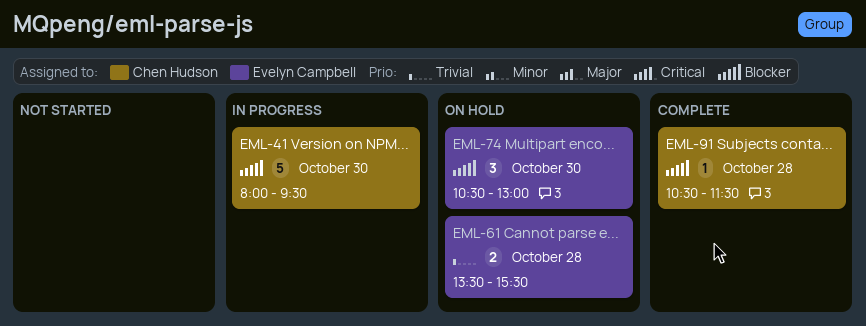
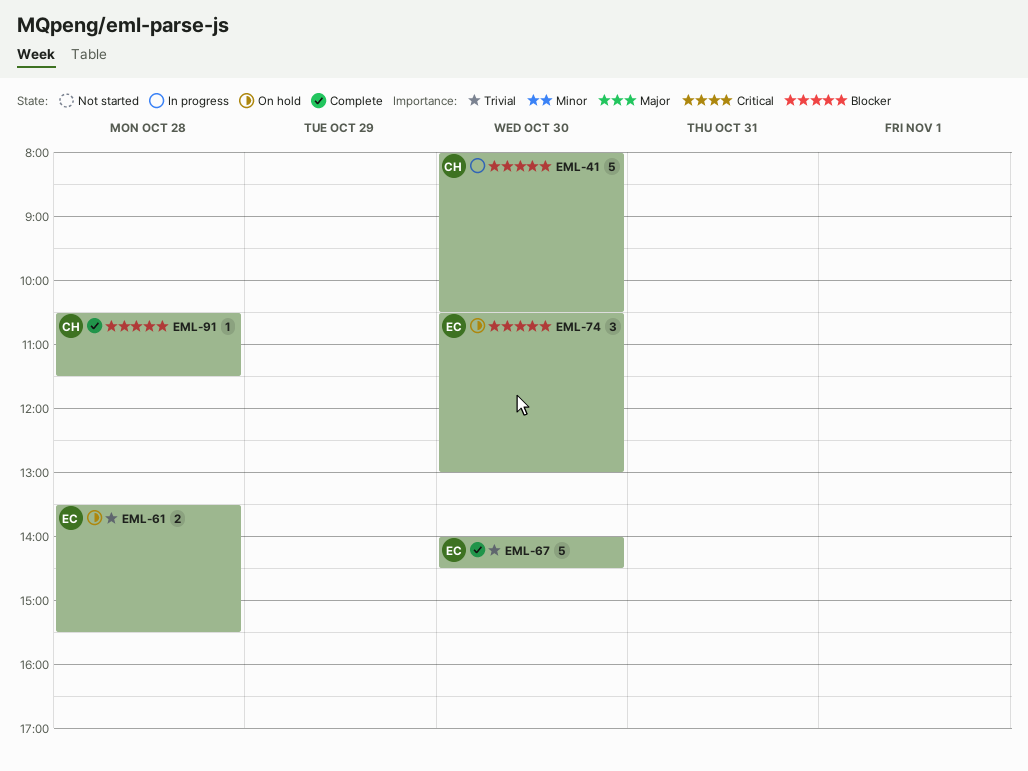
EML-41, ends: 09:30 -> 10:30
EML-67: none -> present

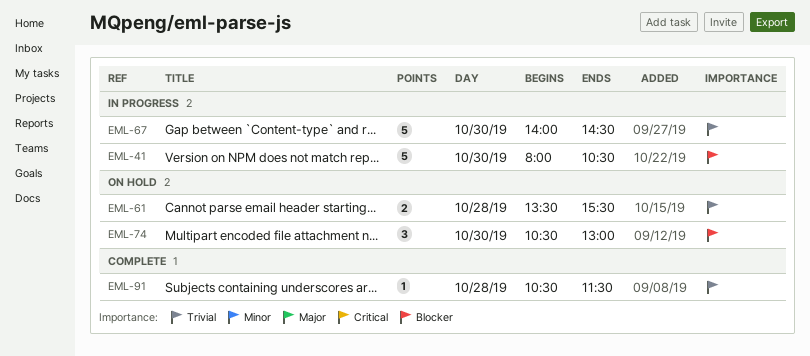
EML-67, status: Complete -> In progress
EML-91, priority: Blocker -> Trivial

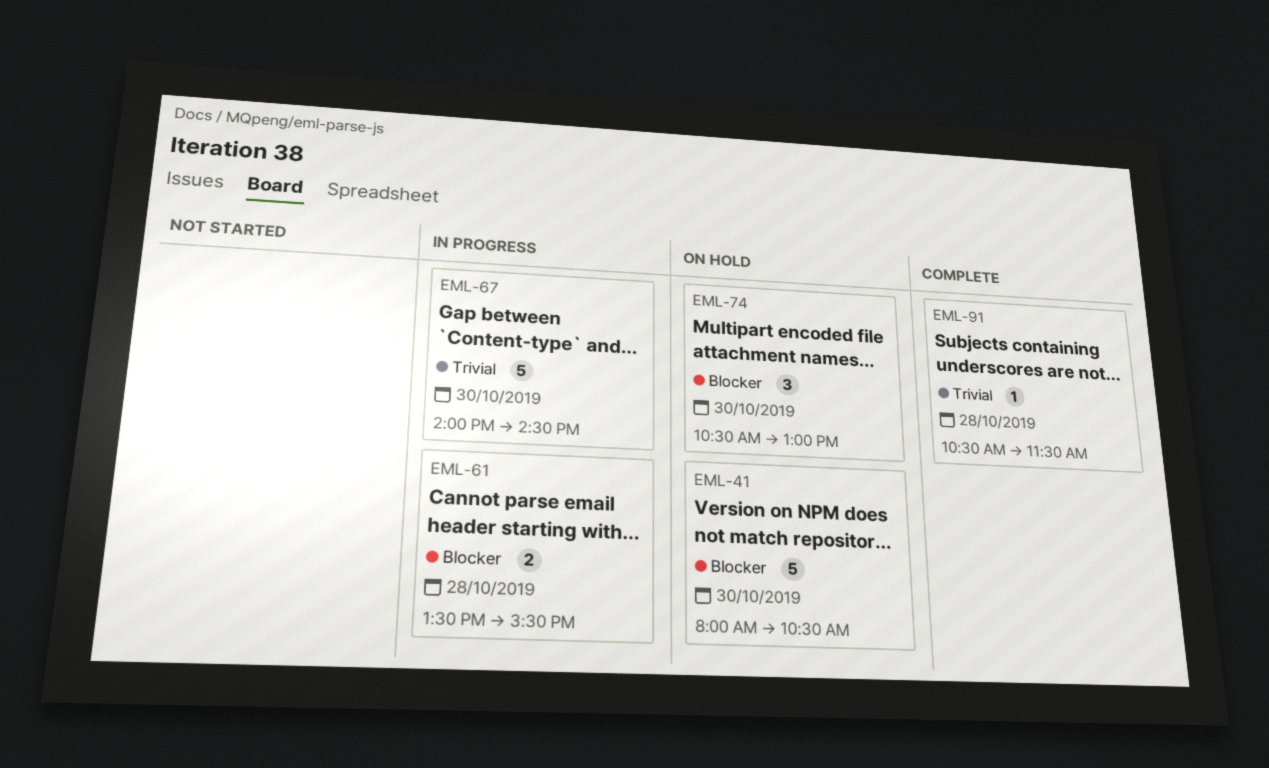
EML-41, status: In progress -> On hold
EML-61, status: On hold -> In progress
EML-61, priority: Trivial -> Blocker

